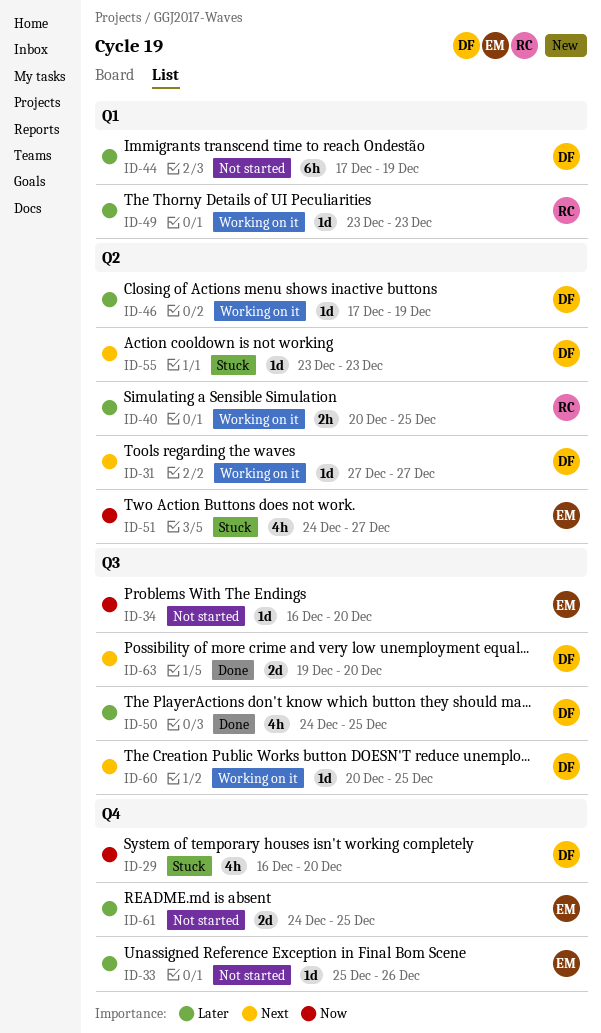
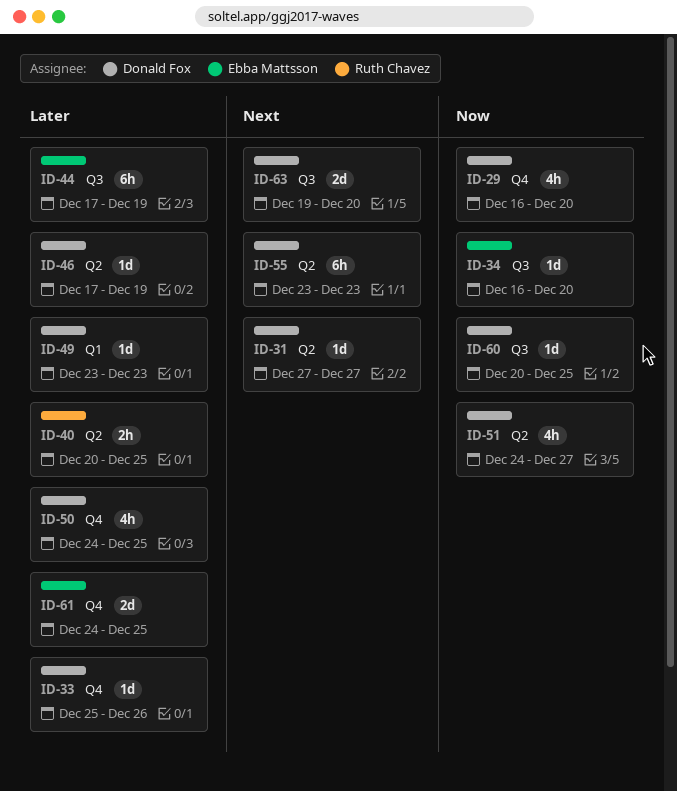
ID-33, owner: Ebba Mattsson -> Donald Fox
ID-44, owner: Donald Fox -> Ebba Mattsson
ID-44, label: Q1 -> Q3
ID-49, owner: Ruth Chavez -> Donald Fox
ID-50, label: Q3 -> Q4
ID-51, owner: Ebba Mattsson -> Donald Fox
ID-55, estimate: 1d -> 6h
ID-60, priority: Next -> Now

